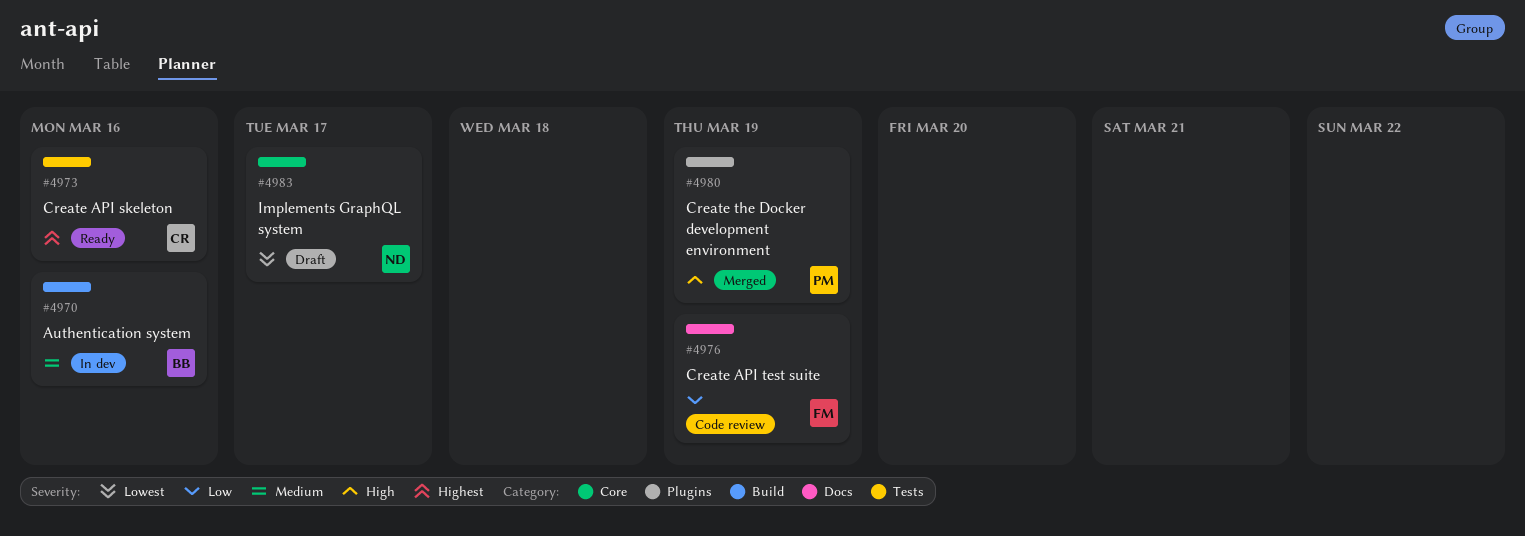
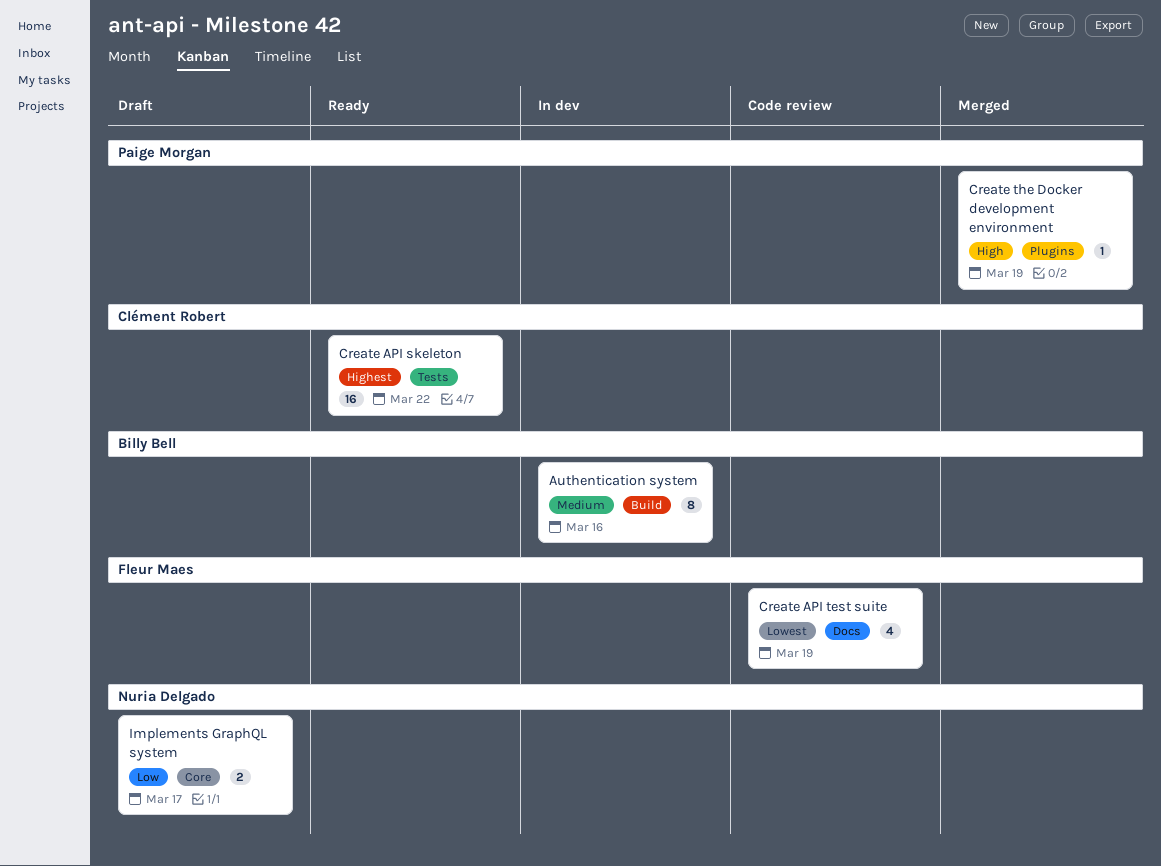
Create API skeleton, due: Mar 16 -> Mar 22
Create API test suite, priority: Low -> Lowest
Implements GraphQL system, priority: Lowest -> Low

